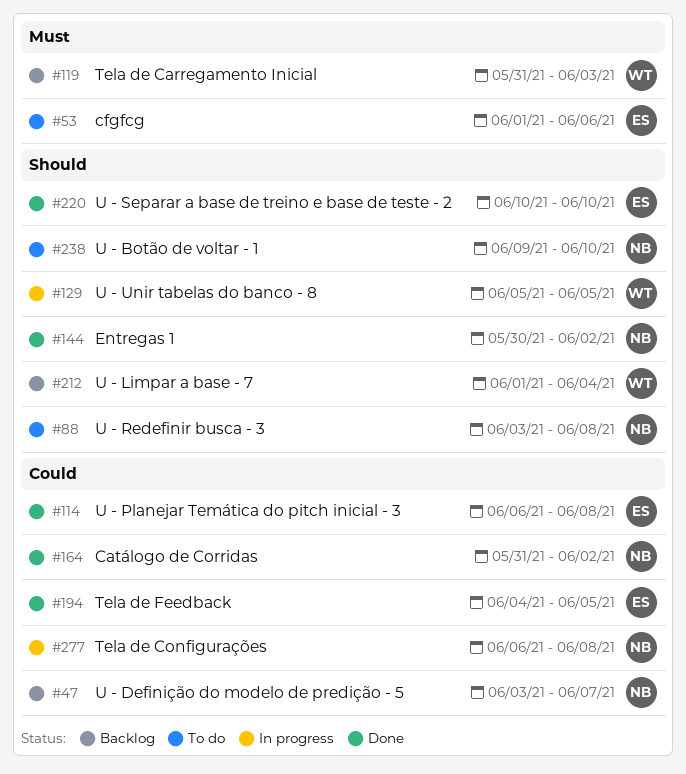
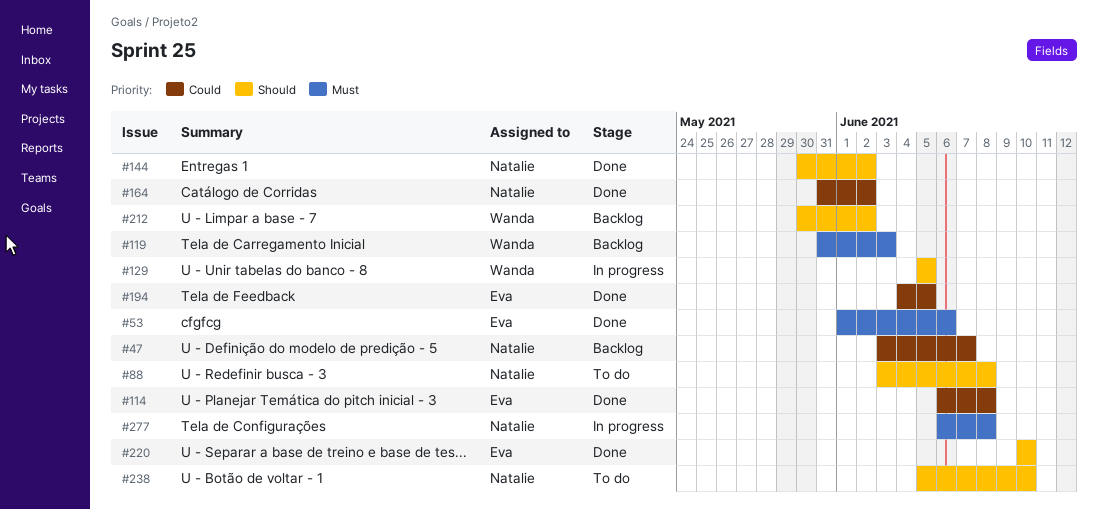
#53, status: To do -> Done
#212, start: Jun 1 -> May 30
#212, due: Jun 4 -> Jun 2
#238, start: Jun 9 -> Jun 5
#277, priority: Could -> Must

